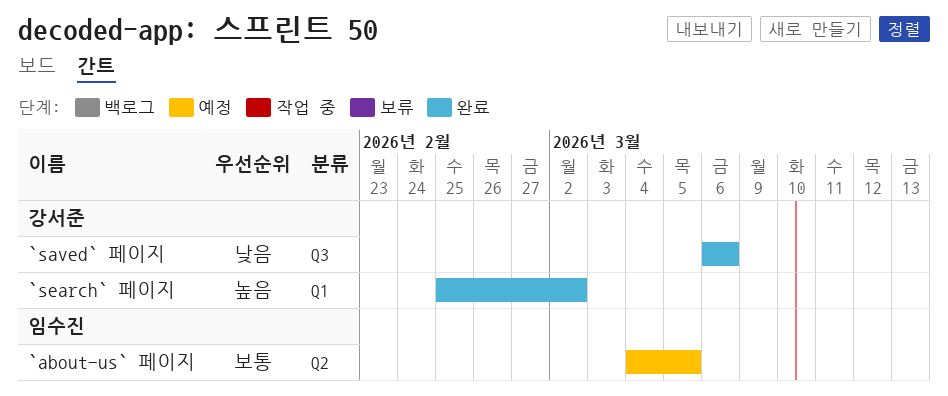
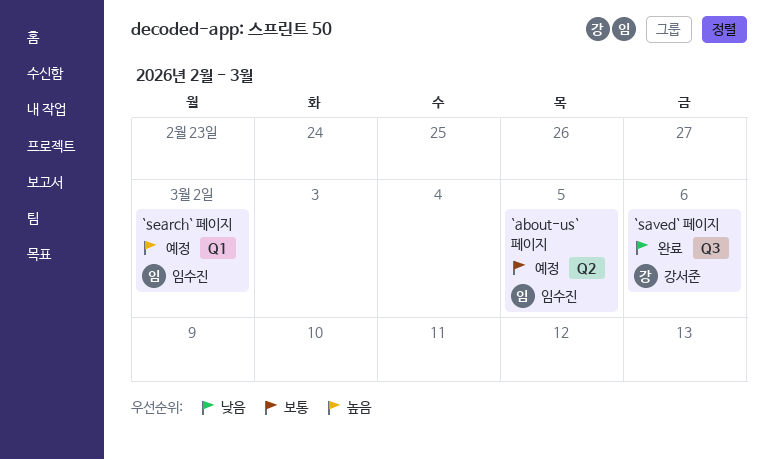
`search` 페이지, status: 완료 -> 예정
`search` 페이지, owner: 강서준 -> 임수진

